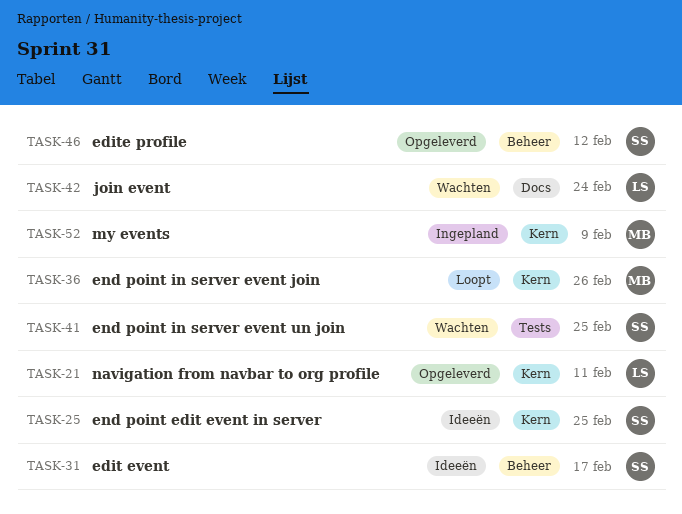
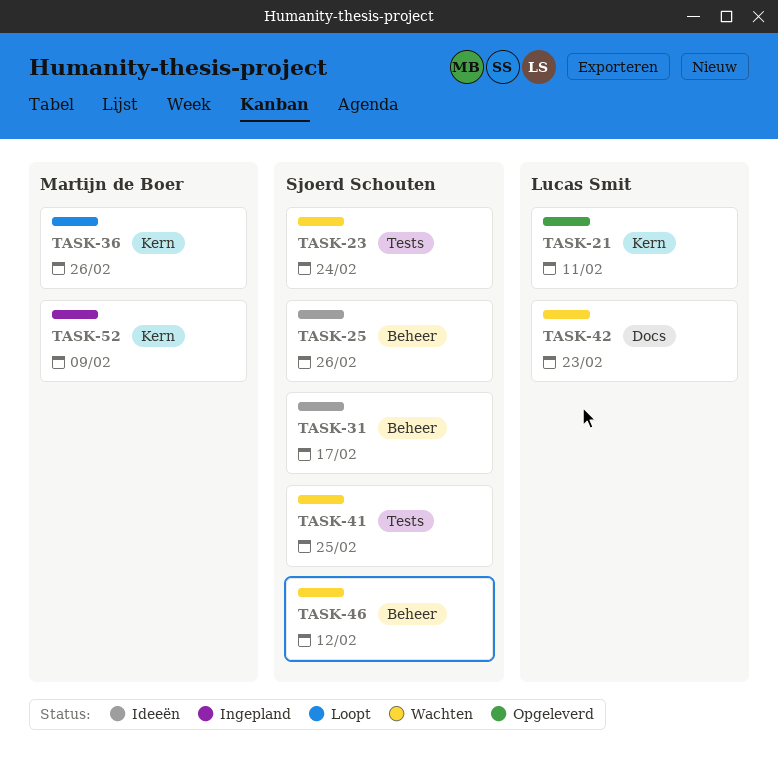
TASK-23: none -> present
TASK-25, label: Kern -> Beheer
TASK-25, due: Feb 25 -> Feb 26
TASK-42, due: Feb 24 -> Feb 23
TASK-46, status: Opgeleverd -> Wachten

